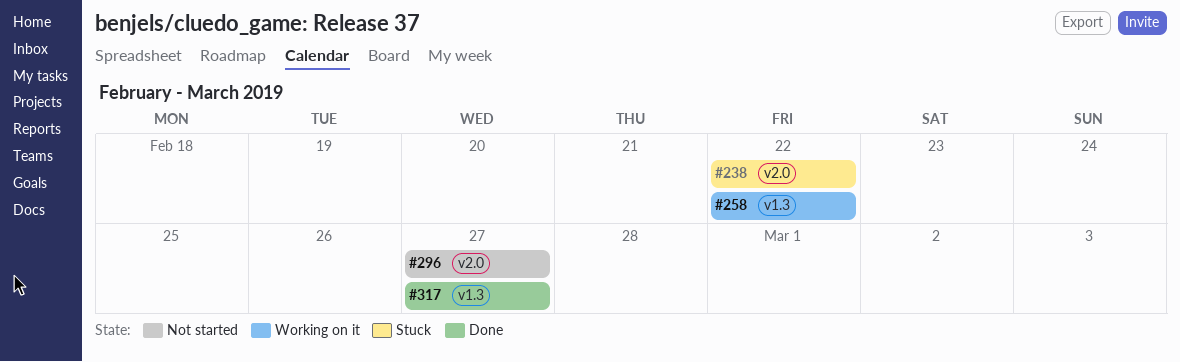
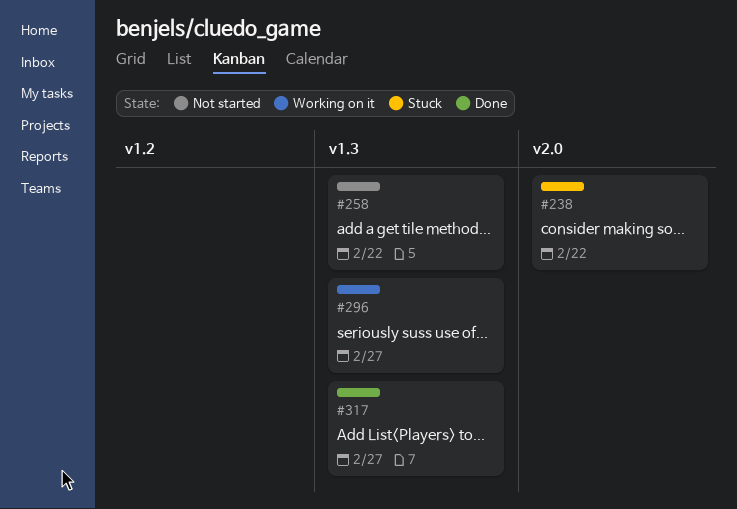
#258, status: Working on it -> Not started
#296, status: Not started -> Working on it
#296, label: v2.0 -> v1.3

